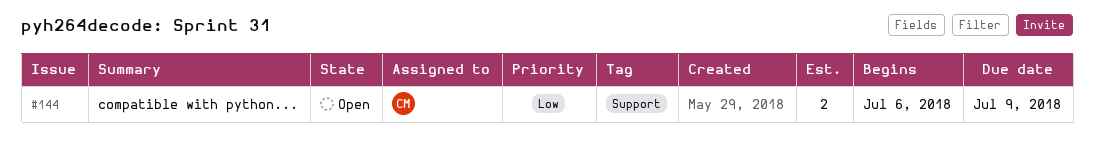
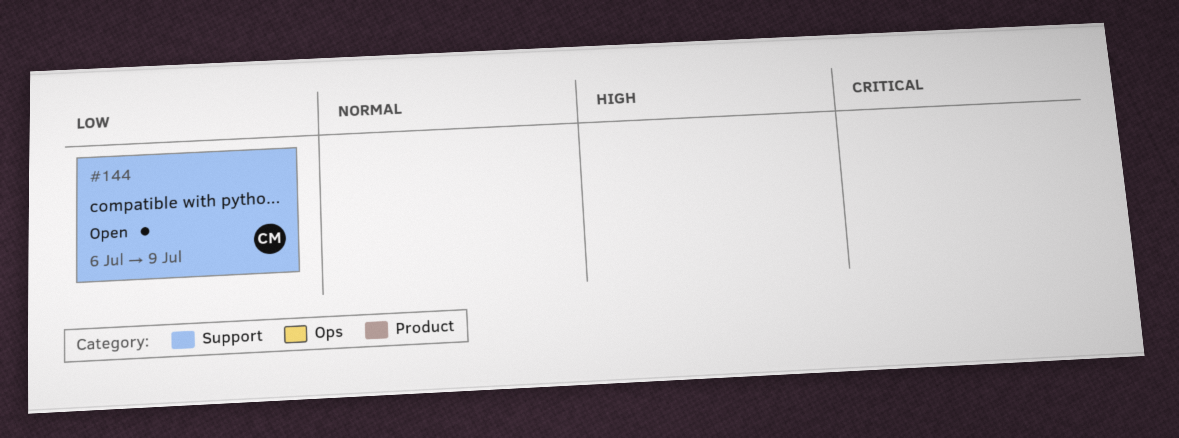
#144, estimate: 2 -> 1

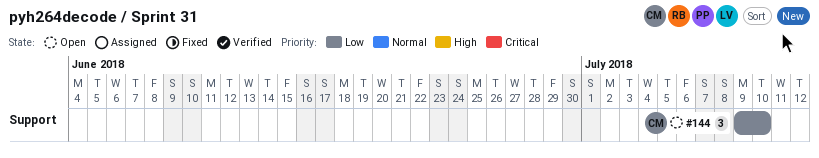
#144, estimate: 1 -> 3
#144, start: Jul 6 -> Jul 9
#144, due: Jul 9 -> Jul 10

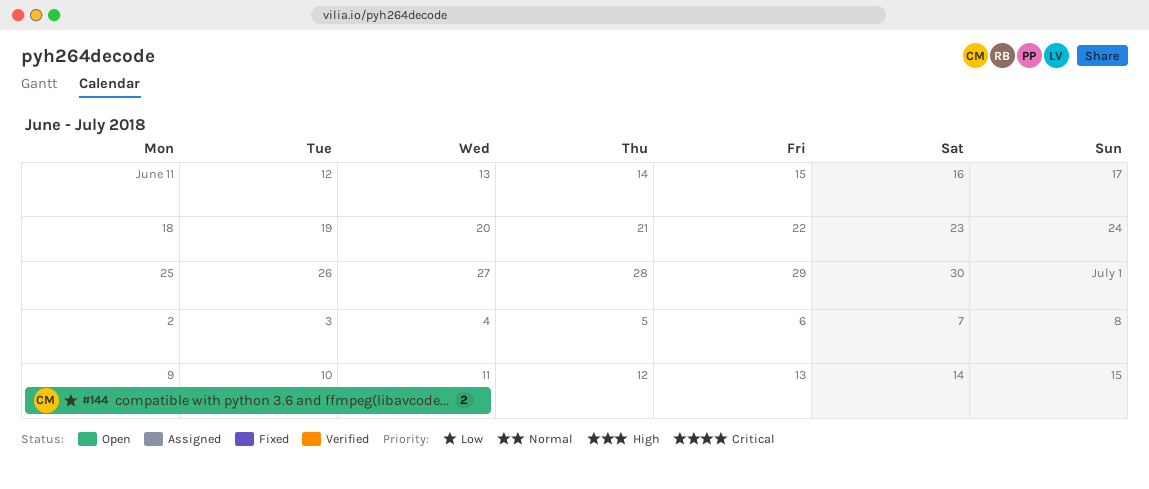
#144, estimate: 3 -> 2
#144, due: Jul 10 -> Jul 11

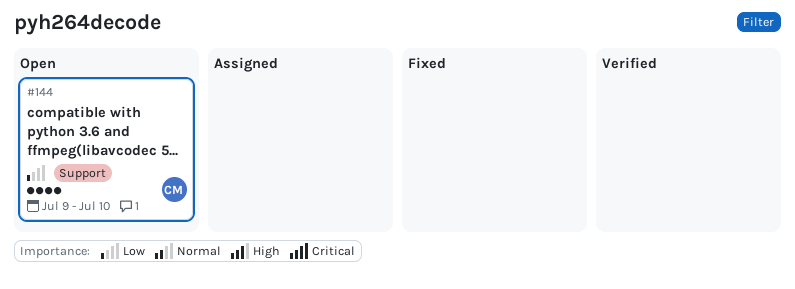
#144, estimate: 2 -> 4
#144, due: Jul 11 -> Jul 10

